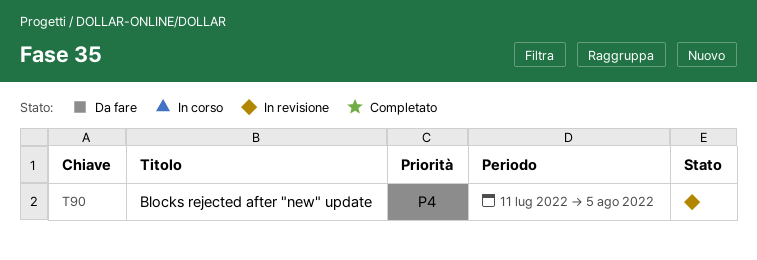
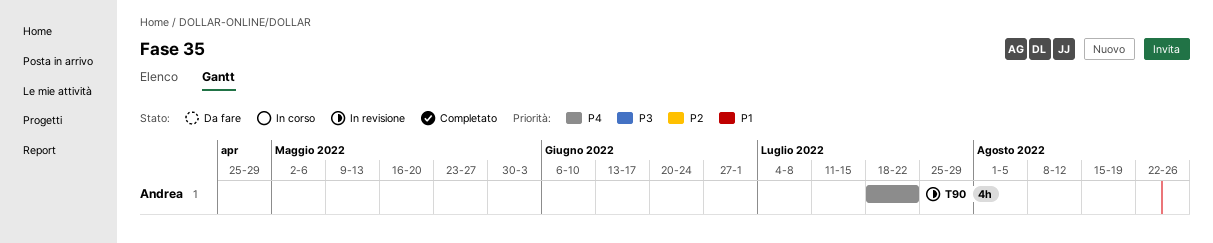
T90, start: Jul 11 -> Jul 18
T90, due: Aug 5 -> Jul 22

